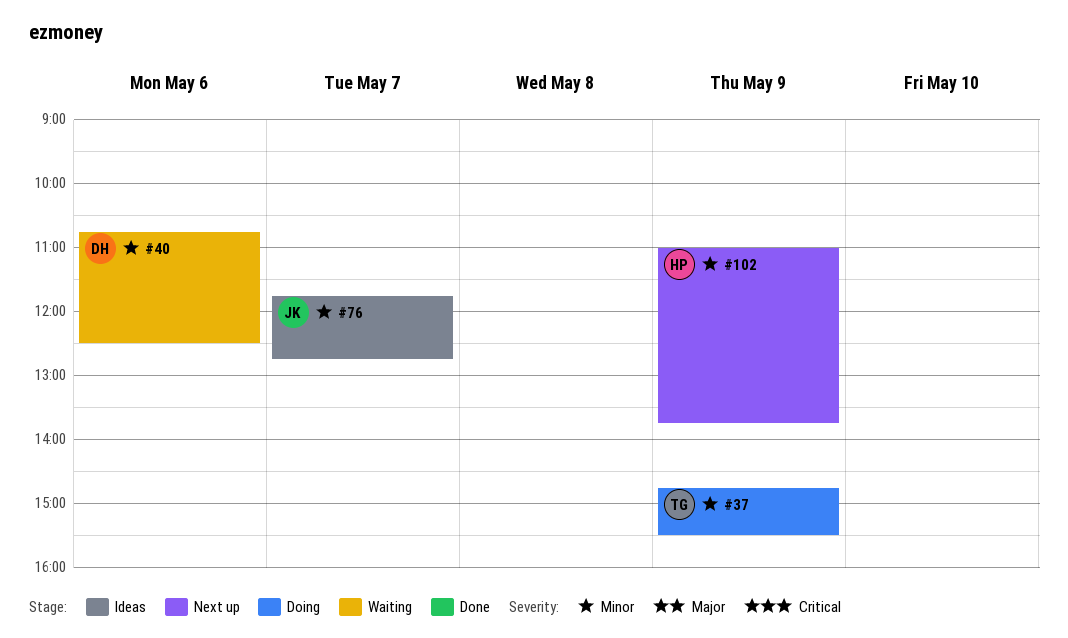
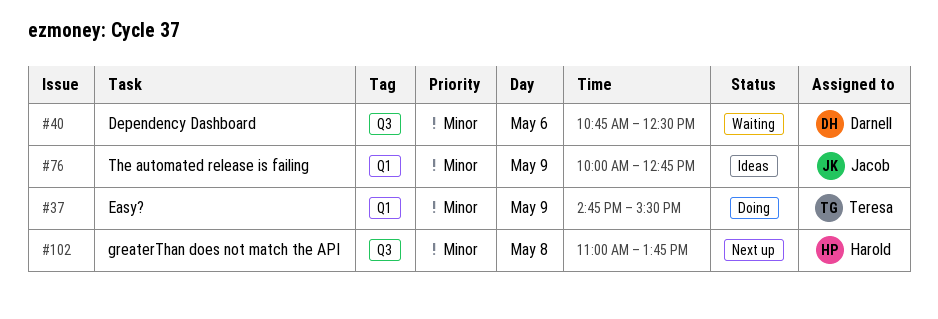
#76, day: May 7 -> May 9
#76, begins: 11:45 -> 10:00
#102, day: May 9 -> May 8

